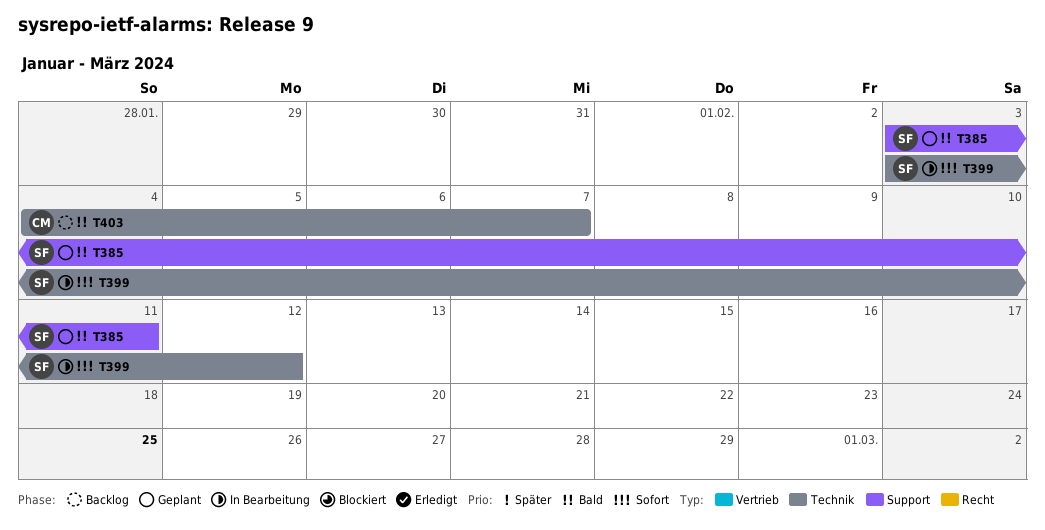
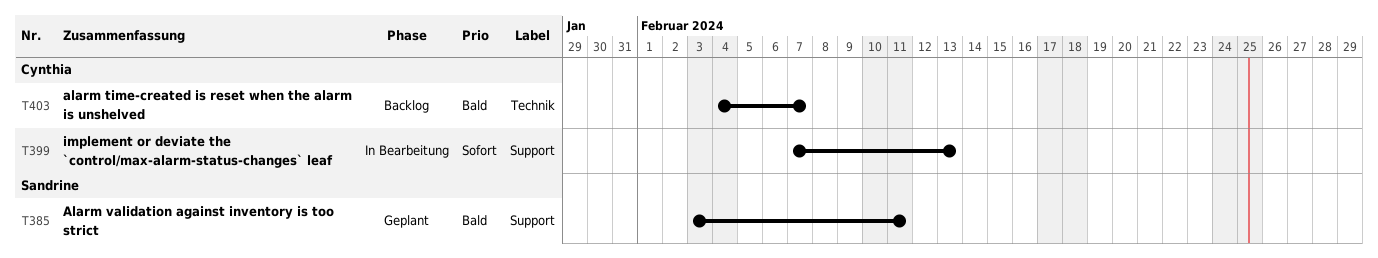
T399, owner: Sandrine -> Cynthia
T399, label: Technik -> Support
T399, start: Feb 3 -> Feb 7
T399, due: Feb 12 -> Feb 13

